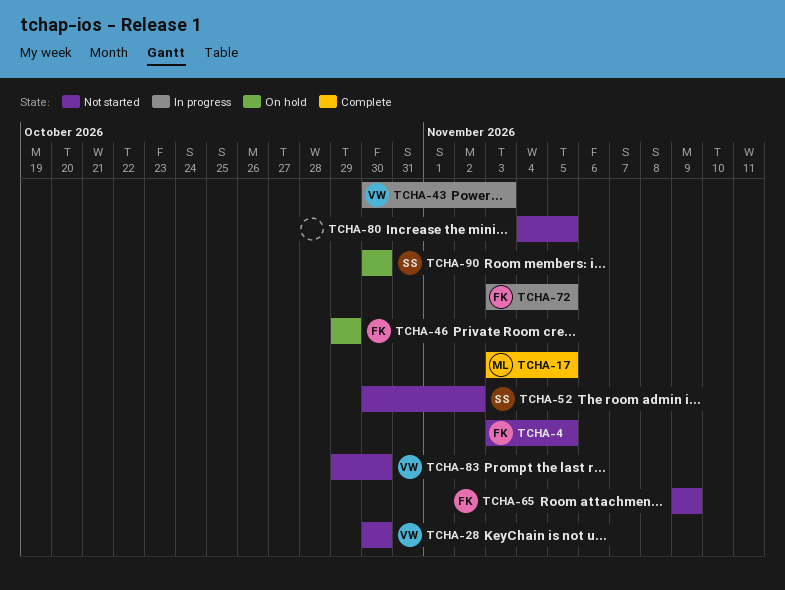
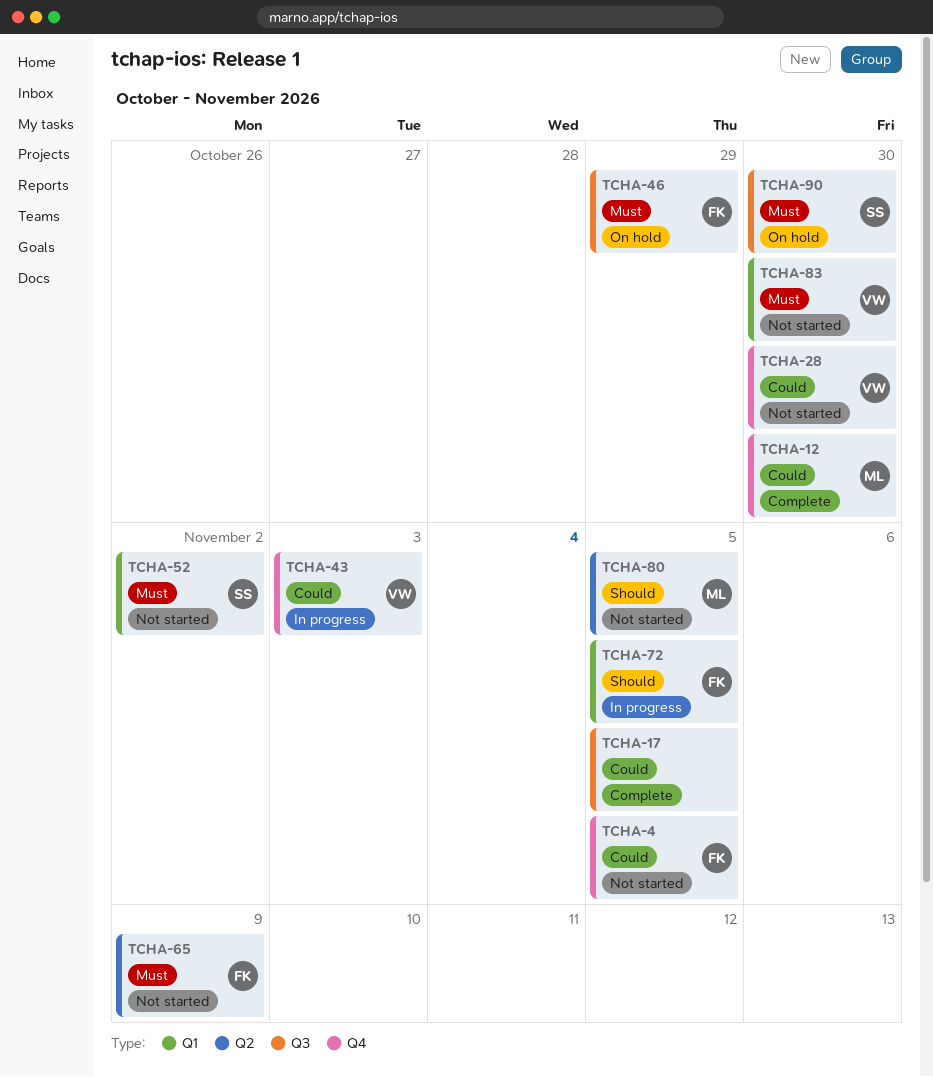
TCHA-12: none -> present
TCHA-17, owner: ML -> none
TCHA-80, owner: none -> ML

